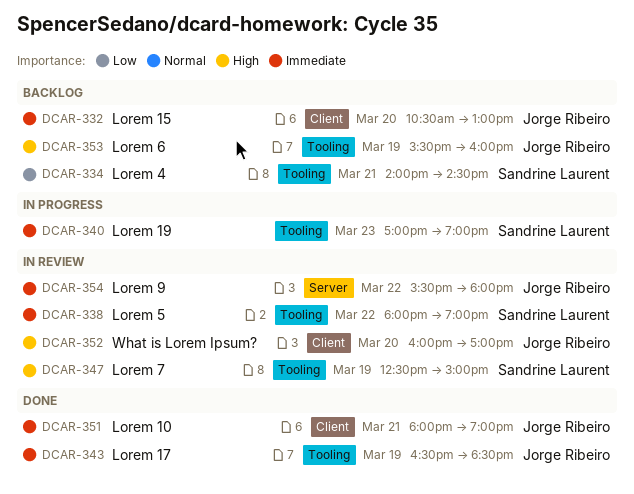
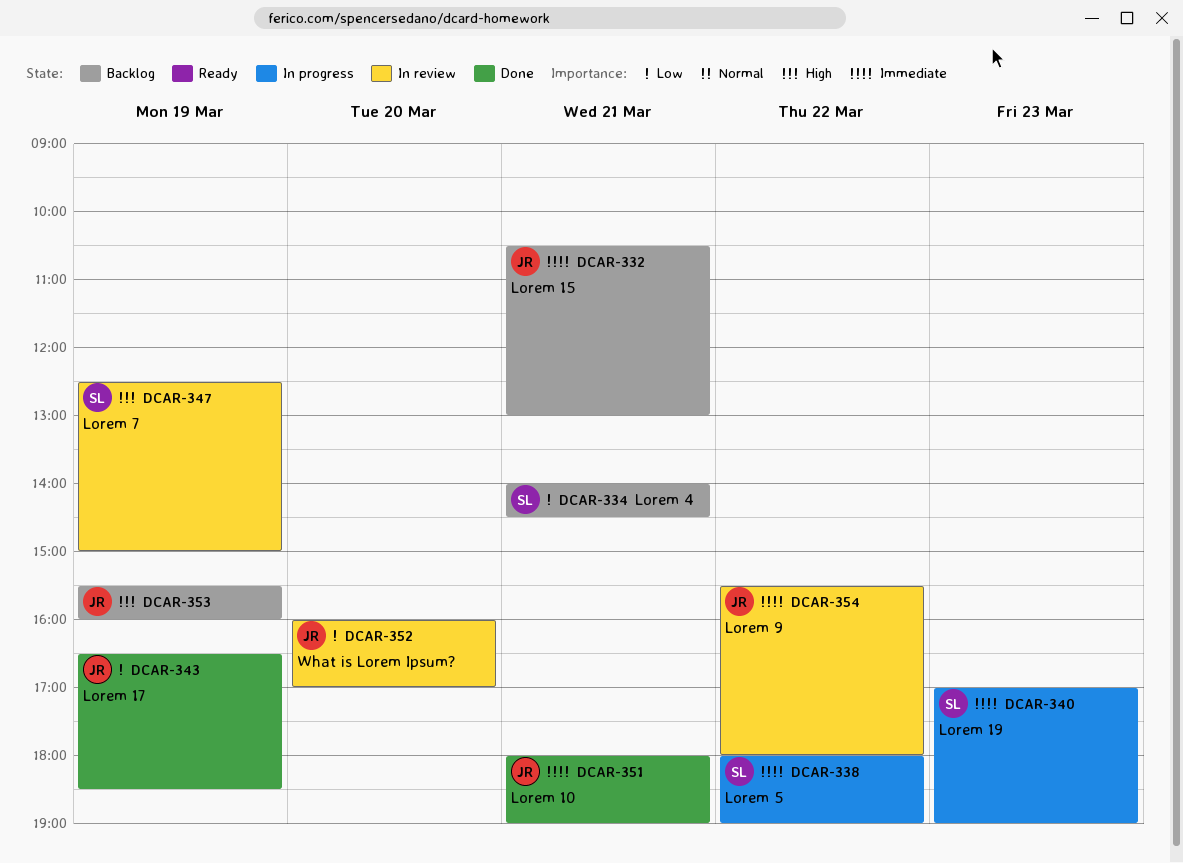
DCAR-332, day: Mar 20 -> Mar 21
DCAR-338, status: In review -> In progress
DCAR-343, priority: Immediate -> Low
DCAR-352, priority: High -> Low

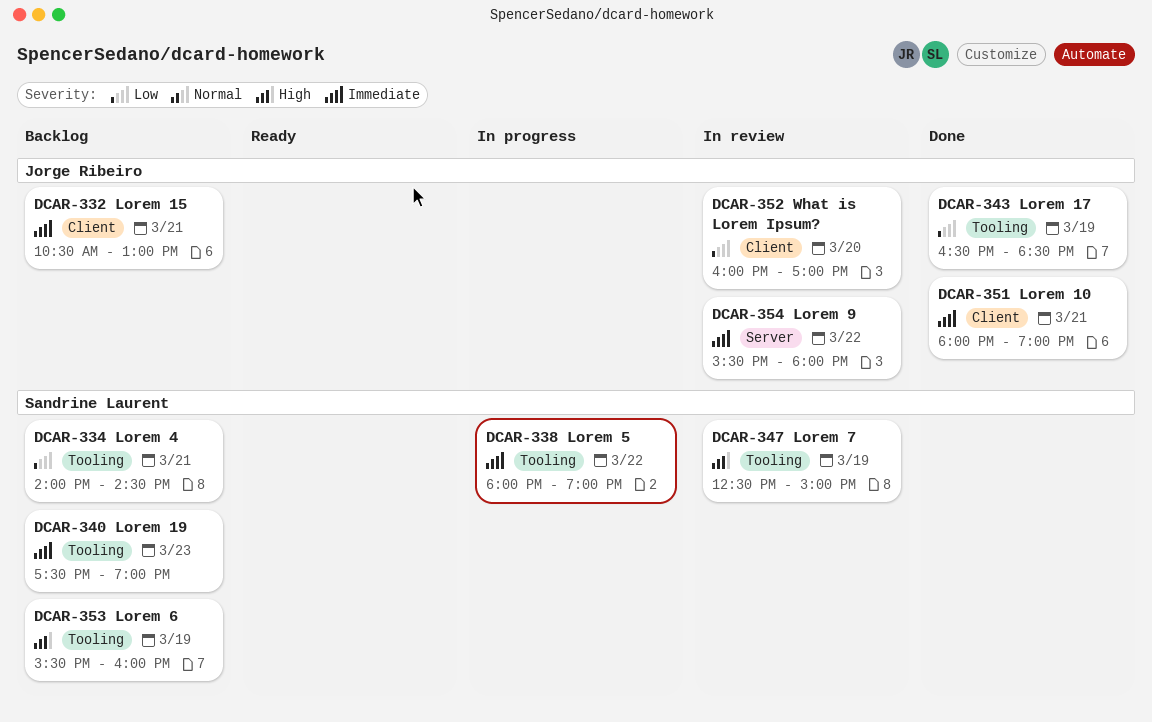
DCAR-340, status: In progress -> Backlog
DCAR-340, begins: 17:00 -> 17:30
DCAR-353, owner: Jorge Ribeiro -> Sandrine Laurent

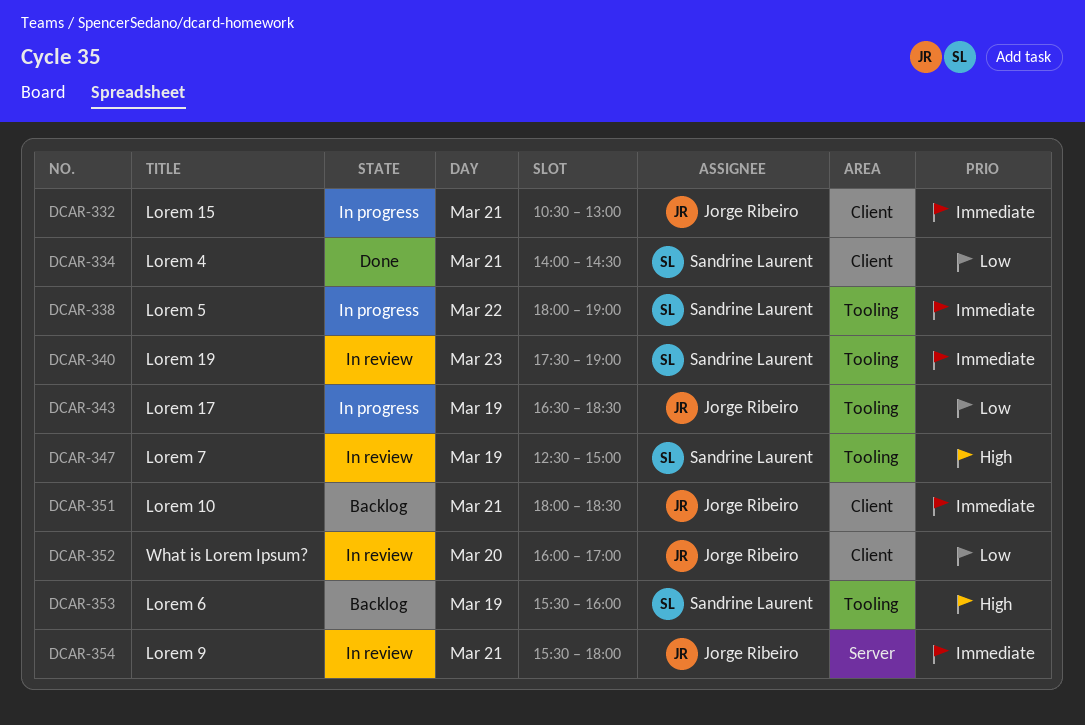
DCAR-332, status: Backlog -> In progress
DCAR-334, status: Backlog -> Done
DCAR-334, label: Tooling -> Client
DCAR-340, status: Backlog -> In review
DCAR-343, status: Done -> In progress
DCAR-351, status: Done -> Backlog
DCAR-351, ends: 19:00 -> 18:30
DCAR-354, day: Mar 22 -> Mar 21

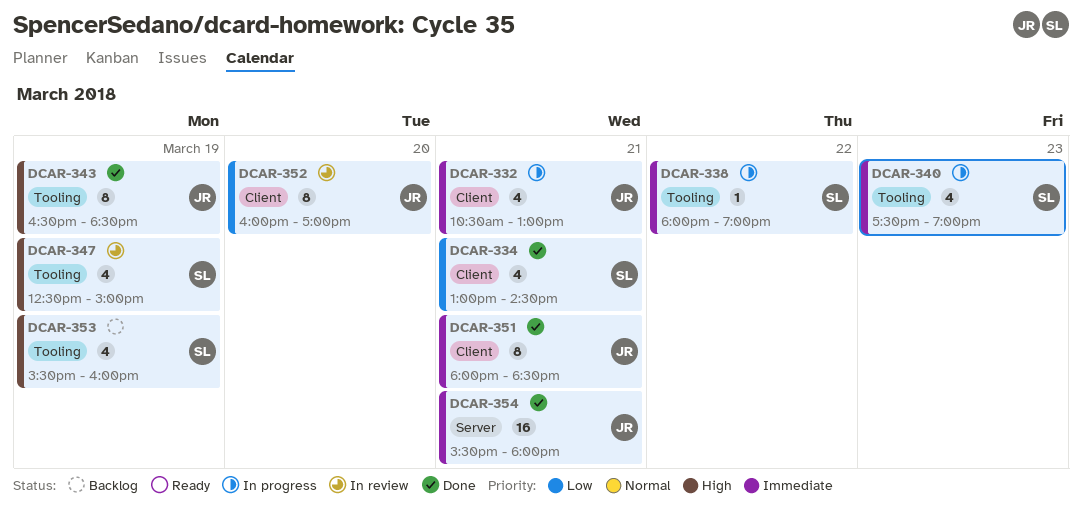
DCAR-334, begins: 14:00 -> 13:00
DCAR-340, status: In review -> In progress
DCAR-343, status: In progress -> Done
DCAR-343, priority: Low -> High
DCAR-351, status: Backlog -> Done
DCAR-354, status: In review -> Done

